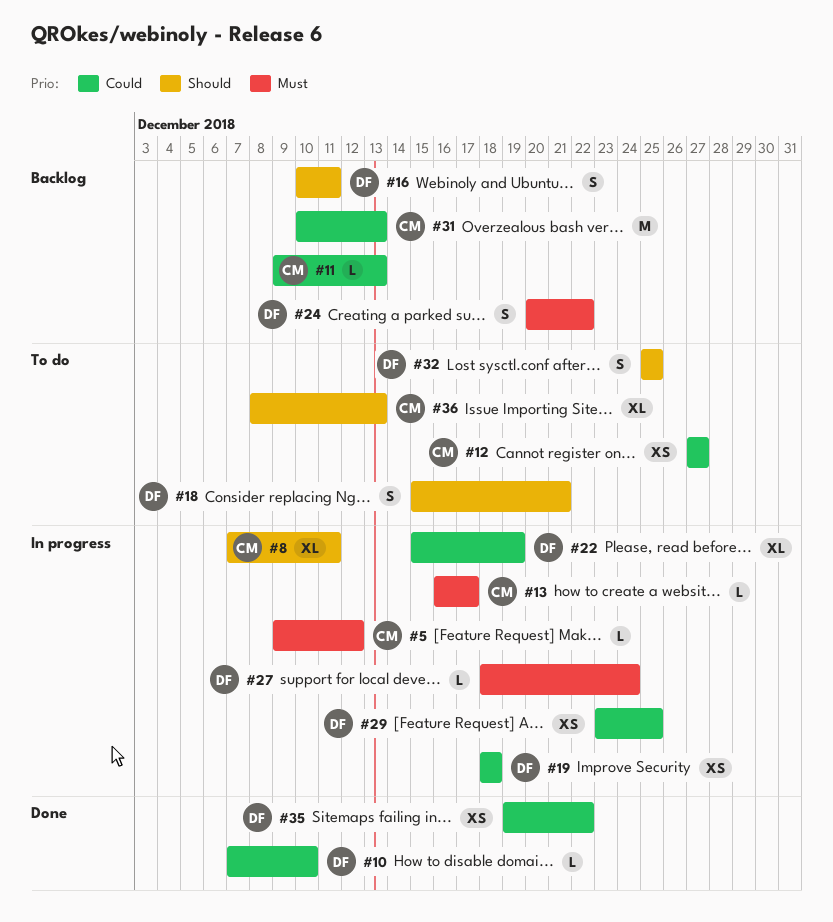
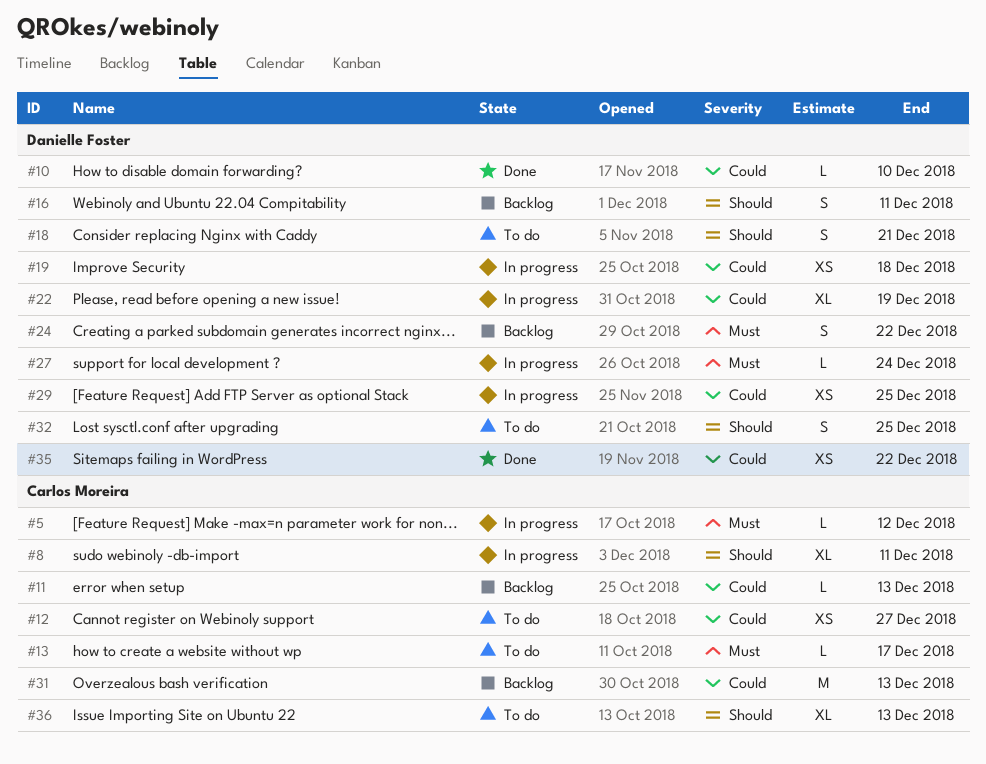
#13, status: In progress -> To do

